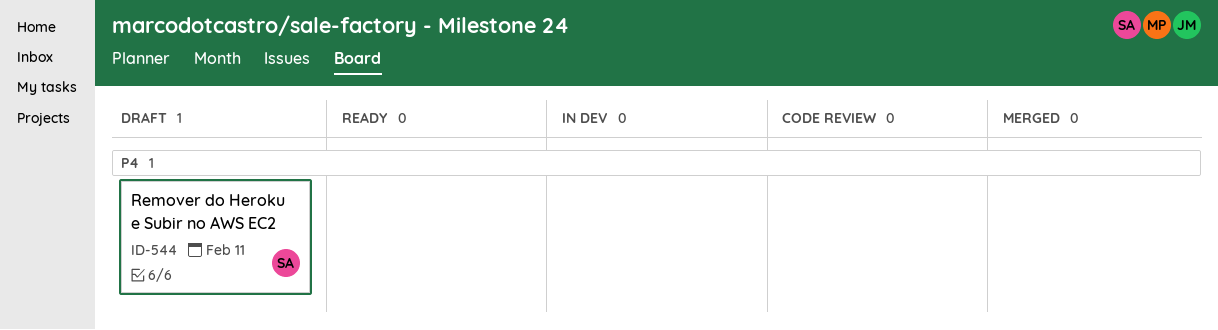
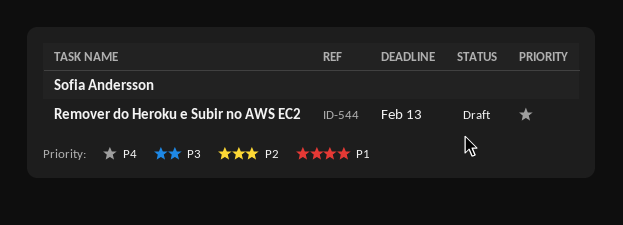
ID-544, due: Feb 11 -> Feb 13

